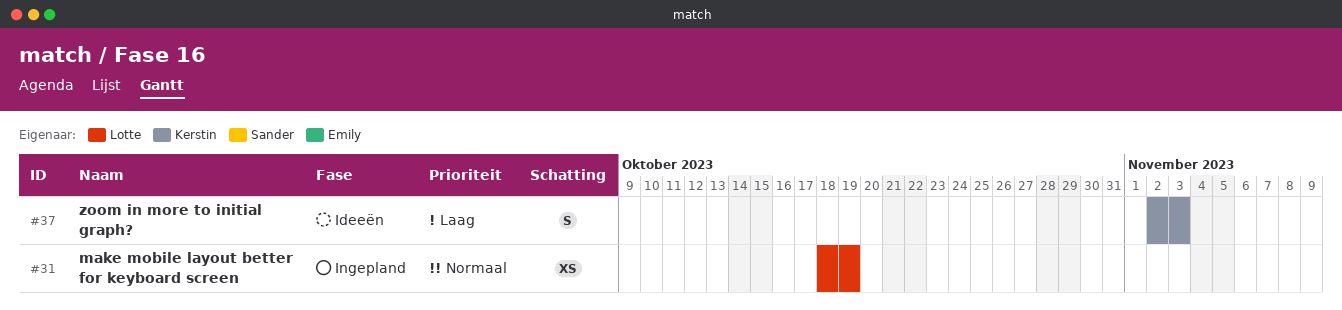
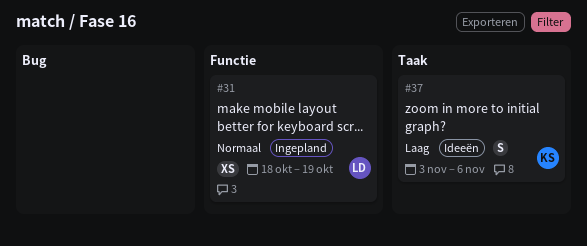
#37, start: Nov 2 -> Nov 3
#37, due: Nov 3 -> Nov 6

